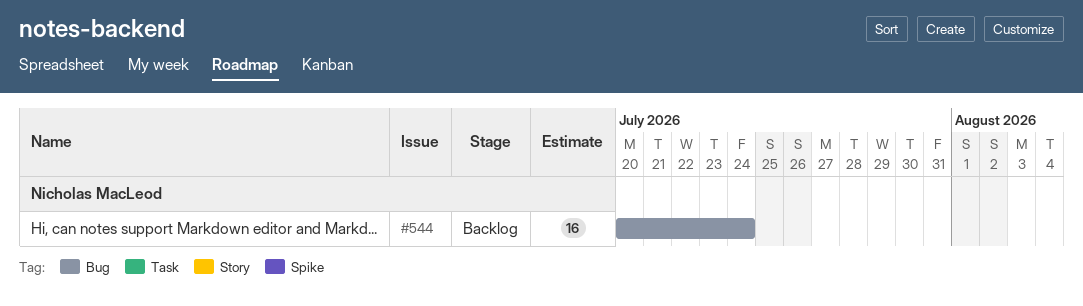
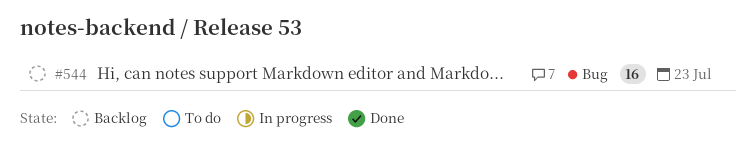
#544, due: Jul 24 -> Jul 23

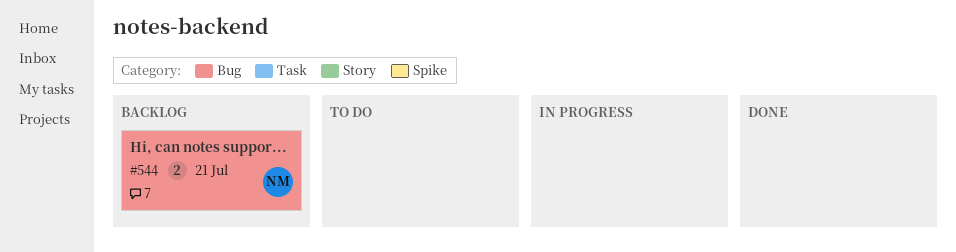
#544, estimate: 16 -> 2
#544, due: Jul 23 -> Jul 21

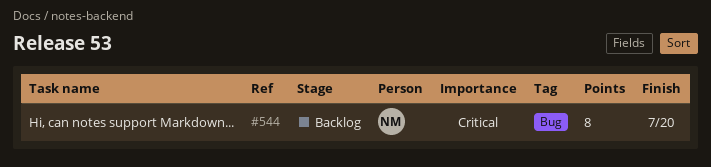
#544, estimate: 2 -> 8
#544, due: Jul 21 -> Jul 20

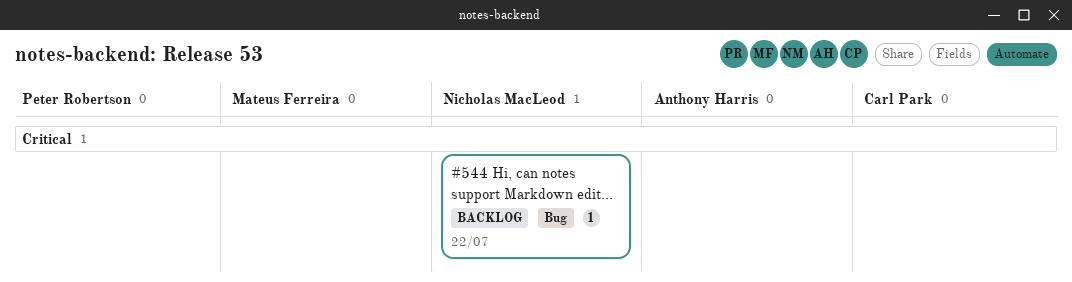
#544, estimate: 8 -> 1
#544, due: Jul 20 -> Jul 22

